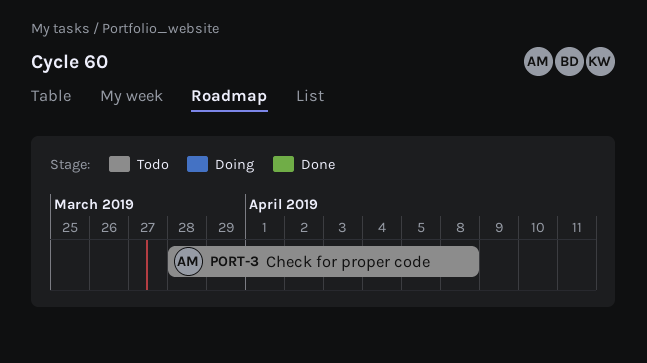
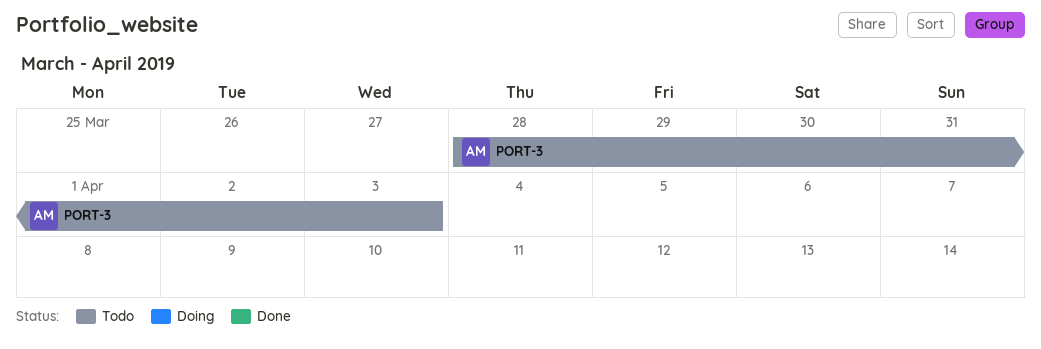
PORT-3, due: Apr 8 -> Apr 3

